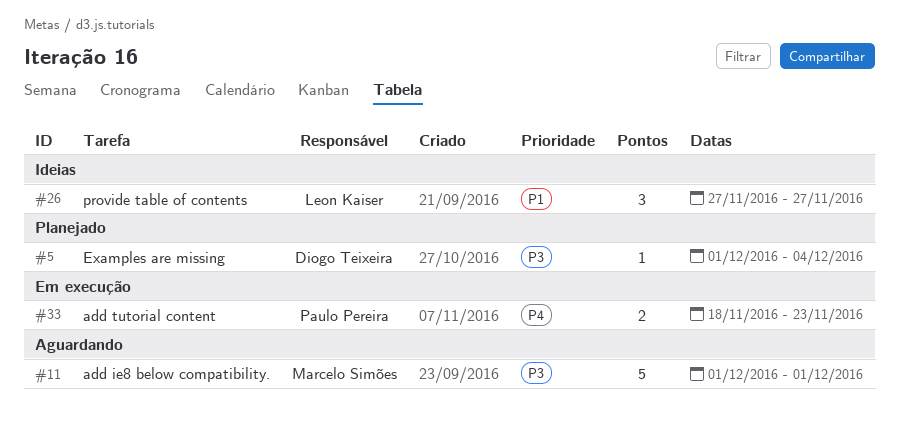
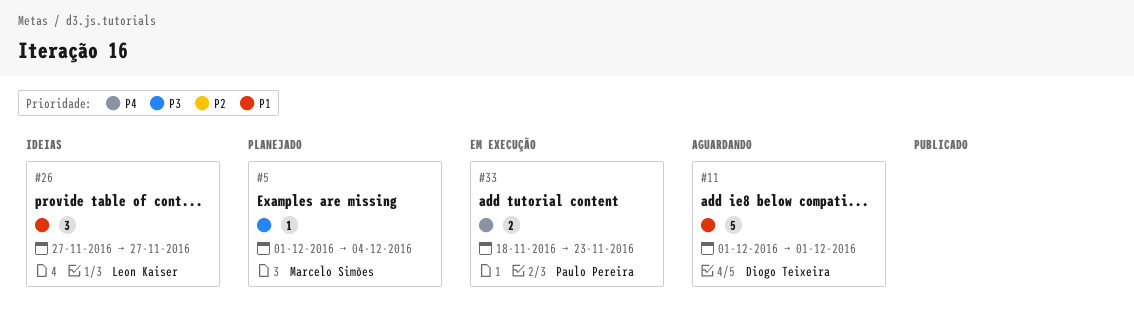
#5, owner: Diogo Teixeira -> Marcelo Simões
#11, owner: Marcelo Simões -> Diogo Teixeira
#11, priority: P3 -> P1

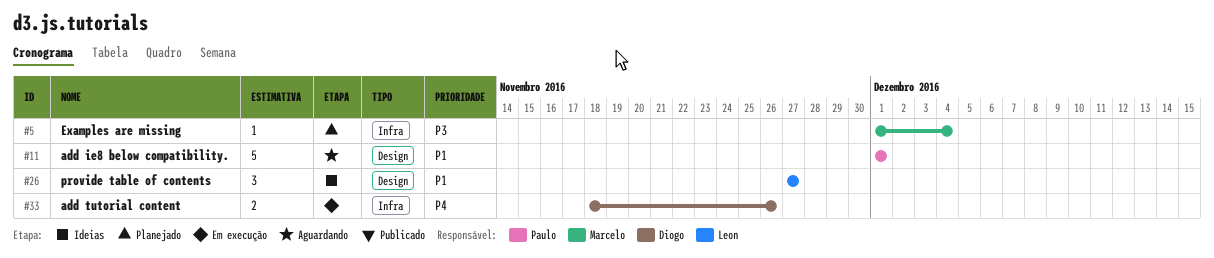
#11, owner: Diogo Teixeira -> Paulo Pereira
#33, owner: Paulo Pereira -> Diogo Teixeira
#33, due: Nov 23 -> Nov 26

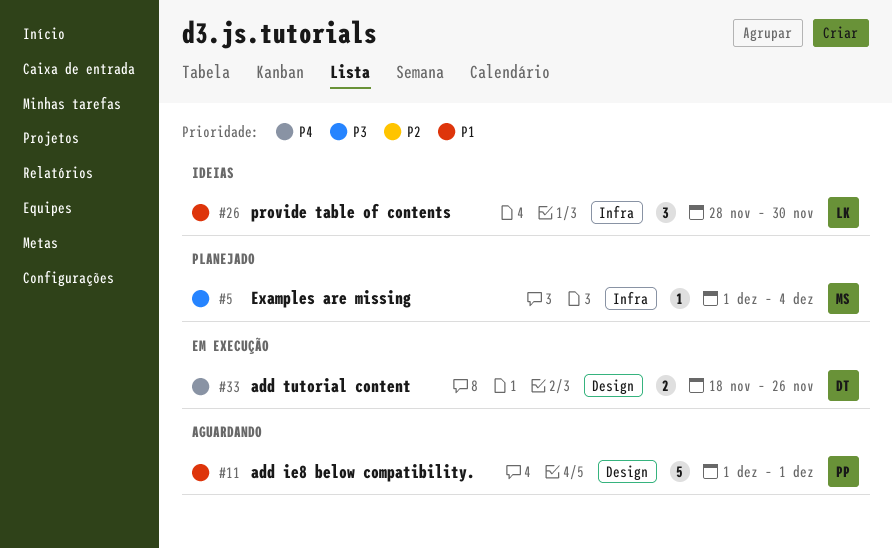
#26, label: Design -> Infra
#26, start: Nov 27 -> Nov 28
#26, due: Nov 27 -> Nov 30
#33, label: Infra -> Design

